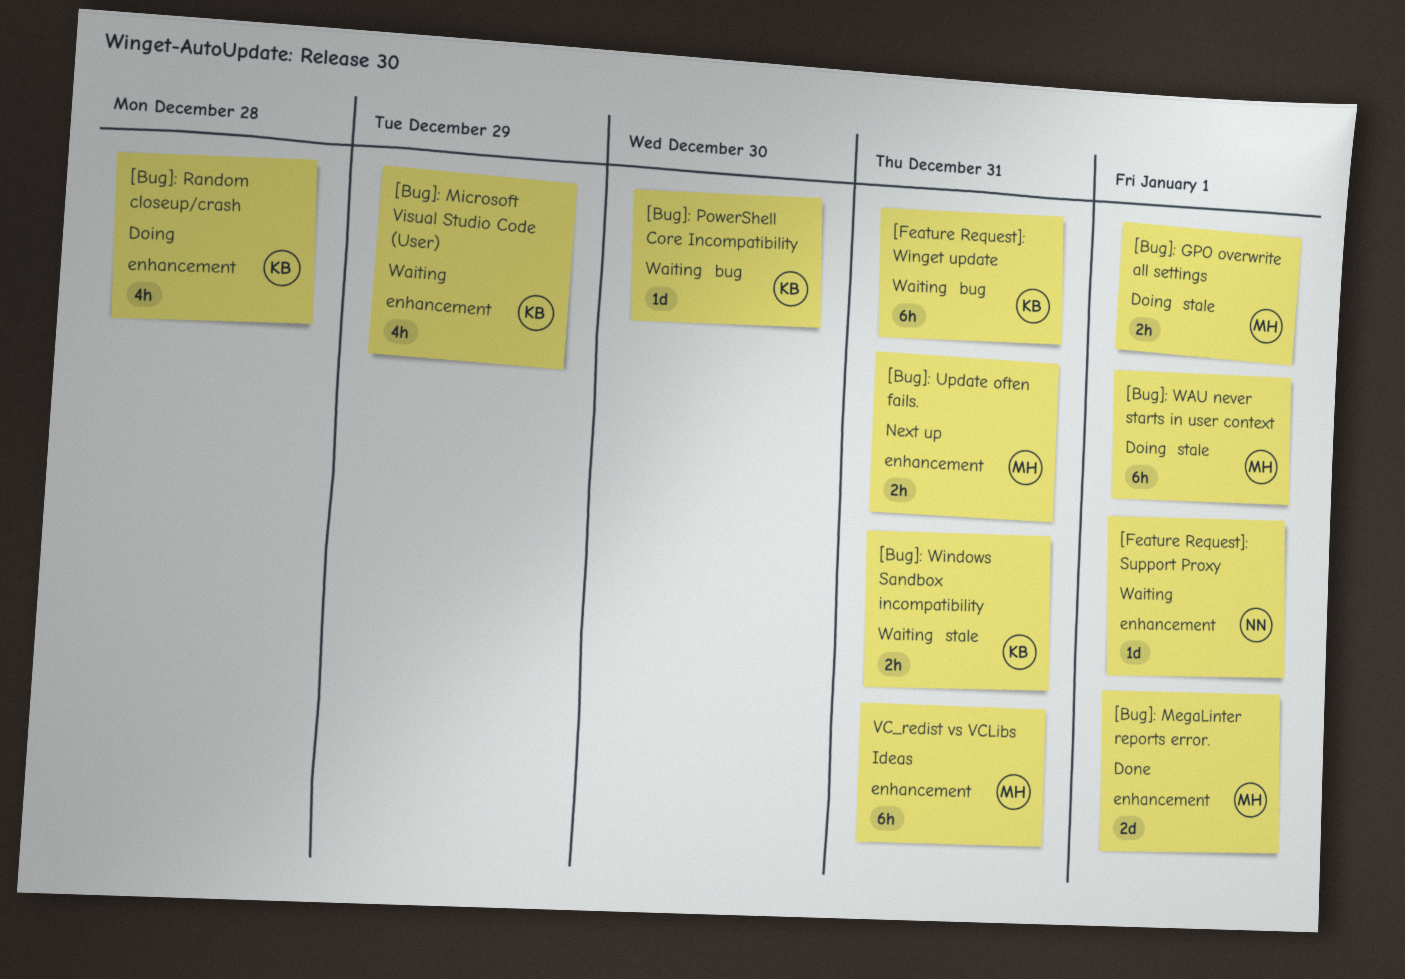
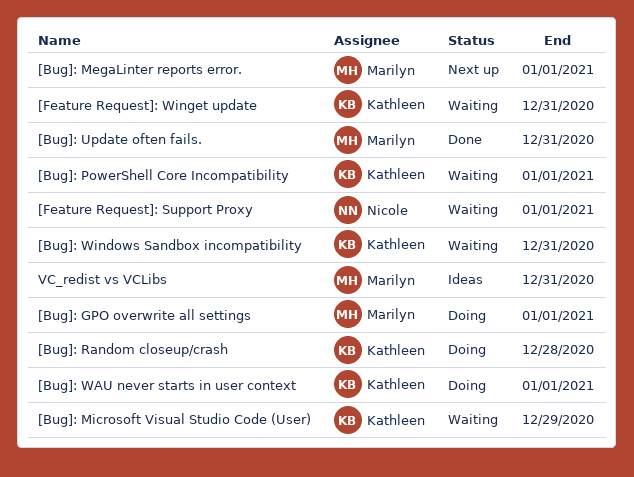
[Bug]: MegaLinter reports error., status: Done -> Next up
[Bug]: PowerShell Core Incompatibility, due: Dec 30 -> Jan 1
[Bug]: Update often fails., status: Next up -> Done
[Bug]: WAU never starts in user context, owner: Marilyn -> Kathleen

